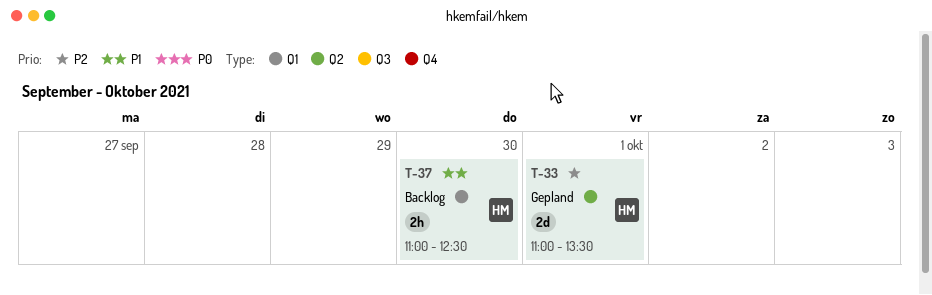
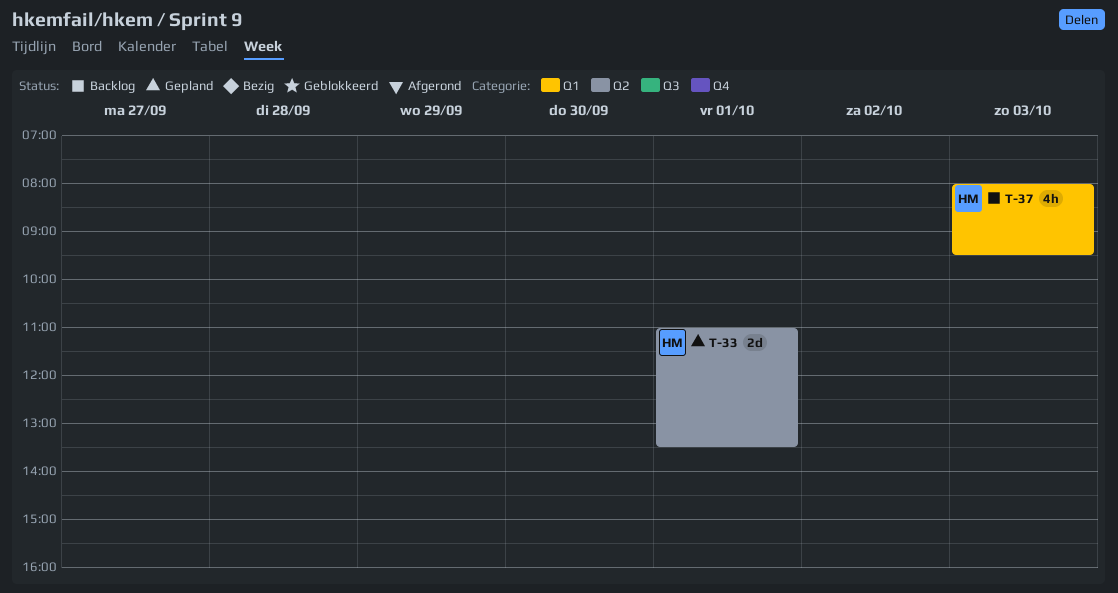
T-37, estimate: 2h -> 4h
T-37, day: Sep 30 -> Oct 3
T-37, begins: 11:00 -> 08:00
T-37, ends: 12:30 -> 09:30

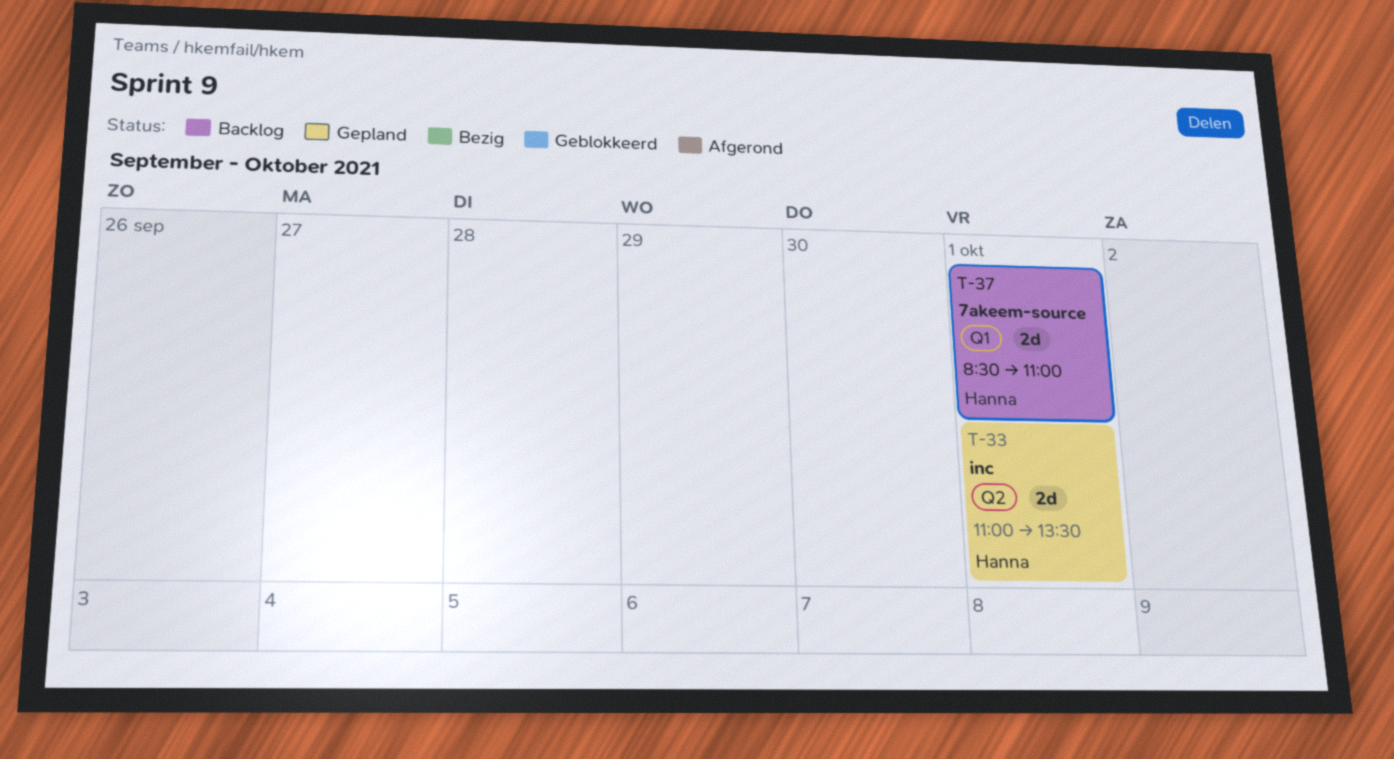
T-37, estimate: 4h -> 2d
T-37, day: Oct 3 -> Oct 1
T-37, begins: 08:00 -> 08:30
T-37, ends: 09:30 -> 11:00

